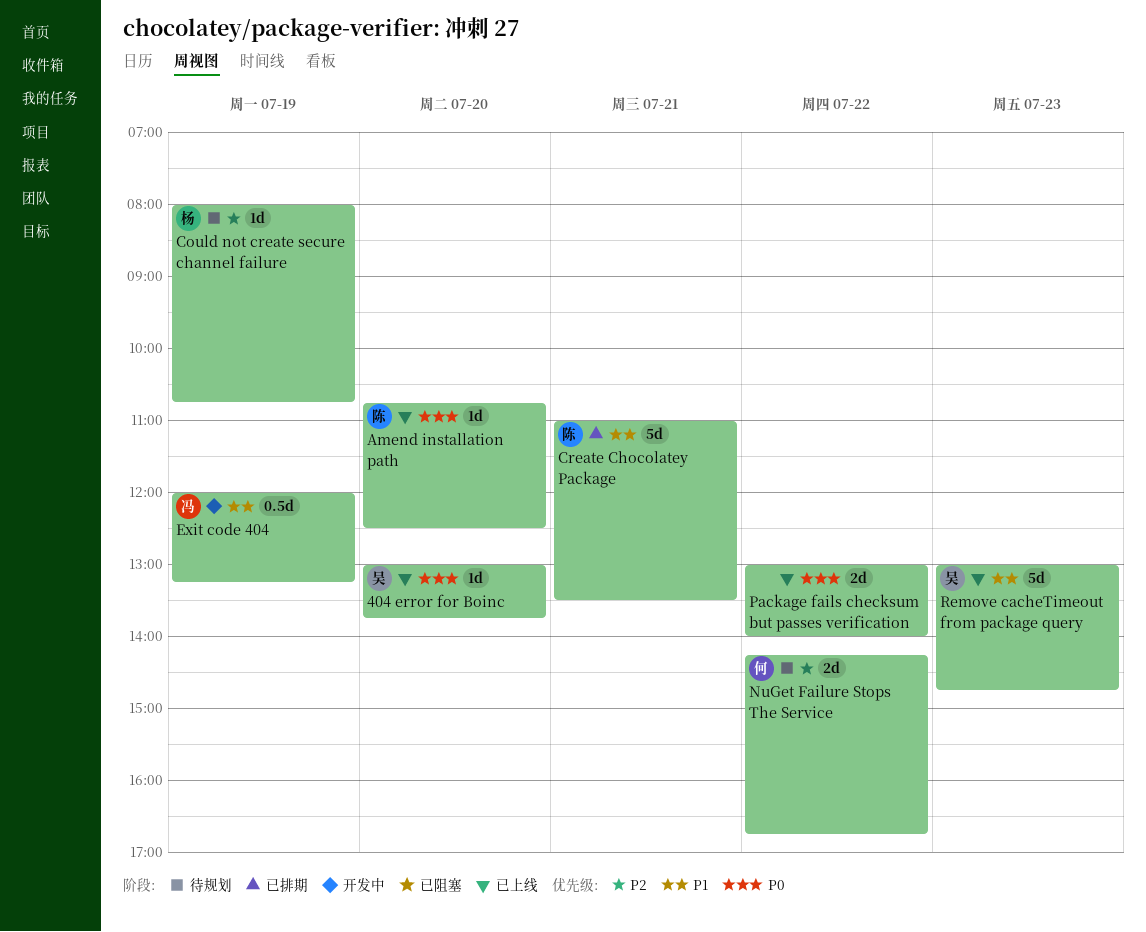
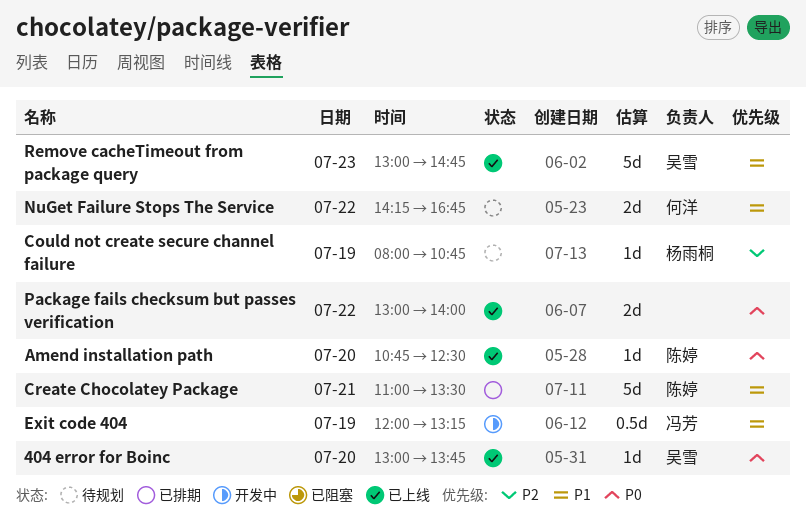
NuGet Failure Stops The Service, priority: P2 -> P1

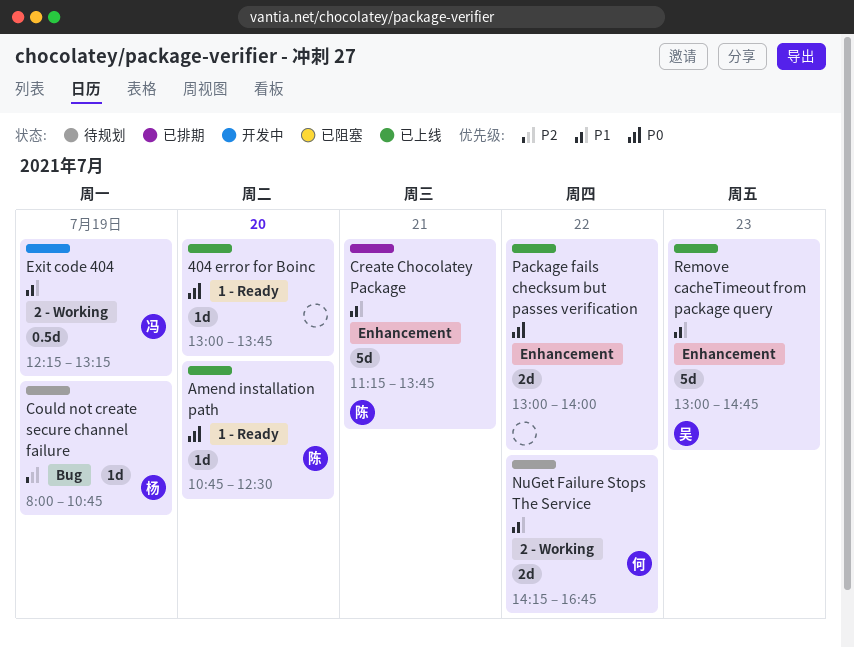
404 error for Boinc, owner: 吴雪 -> none
Create Chocolatey Package, begins: 11:00 -> 11:15
Create Chocolatey Package, ends: 13:30 -> 13:45
Exit code 404, begins: 12:00 -> 12:15

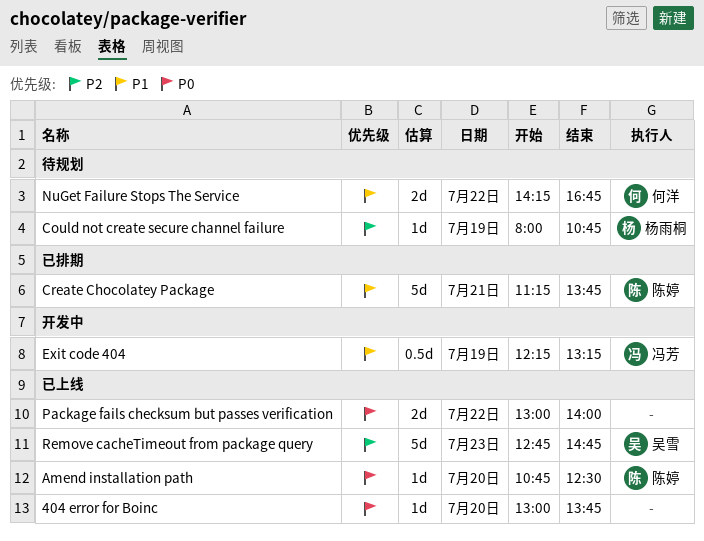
Remove cacheTimeout from package query, priority: P1 -> P2
Remove cacheTimeout from package query, begins: 13:00 -> 12:45

